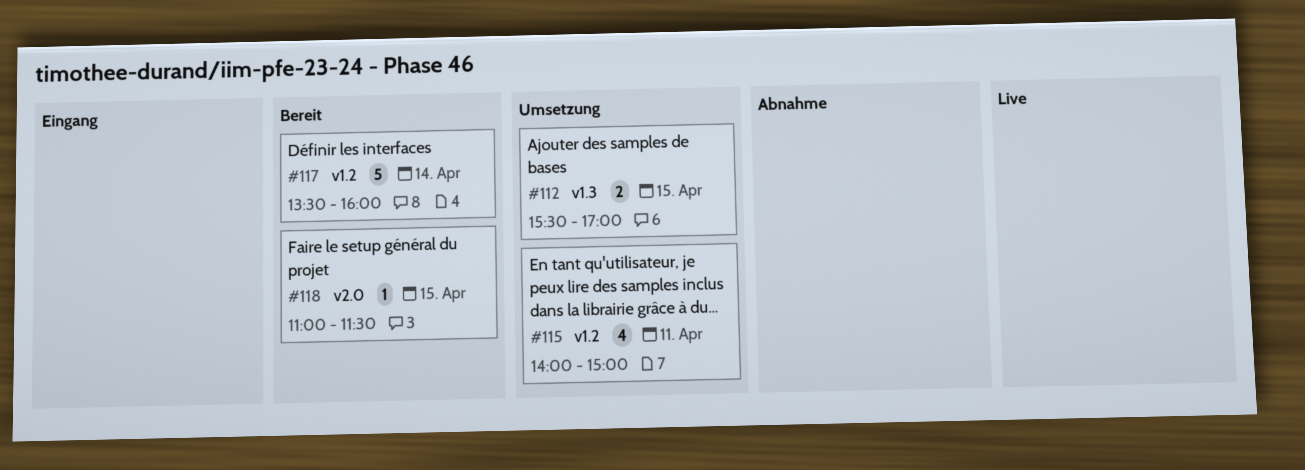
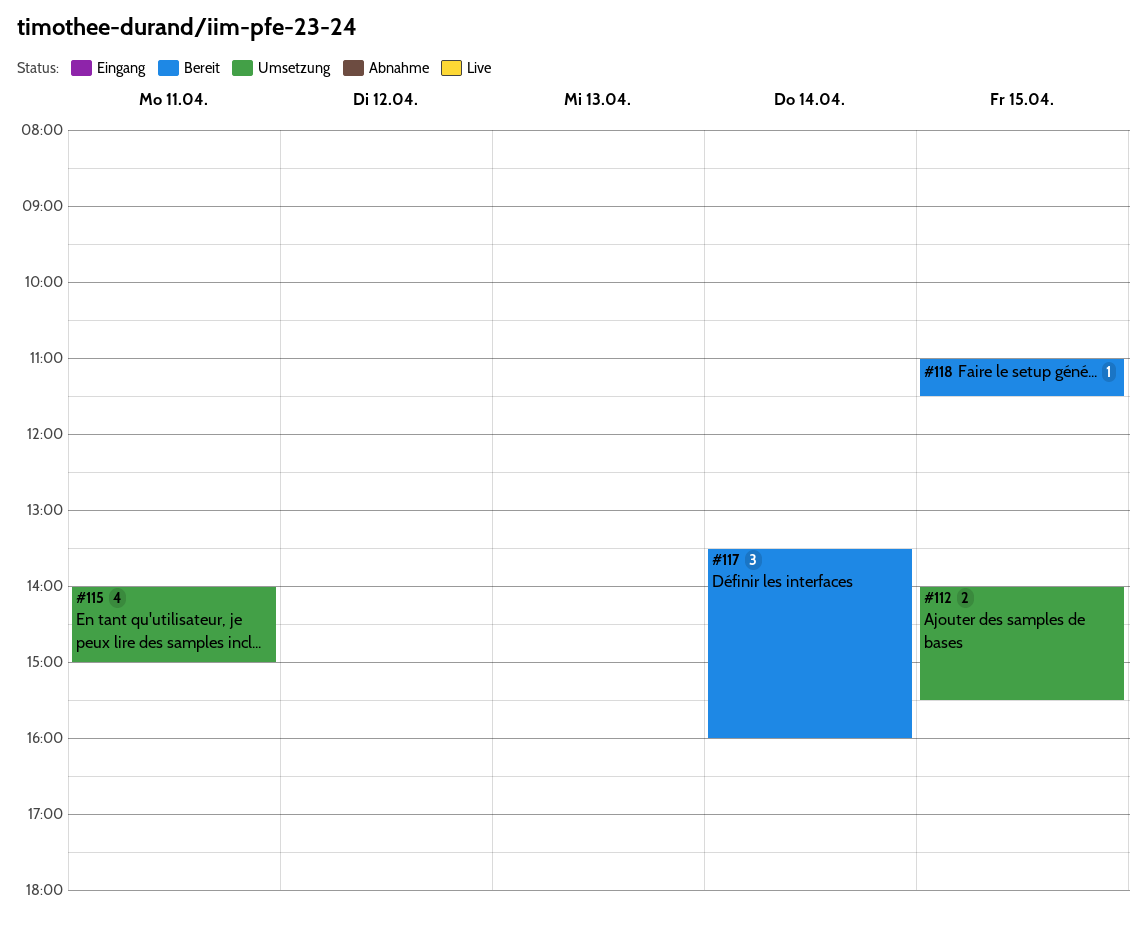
#112, begins: 15:30 -> 14:00
#112, ends: 17:00 -> 15:30
#117, estimate: 5 -> 3

